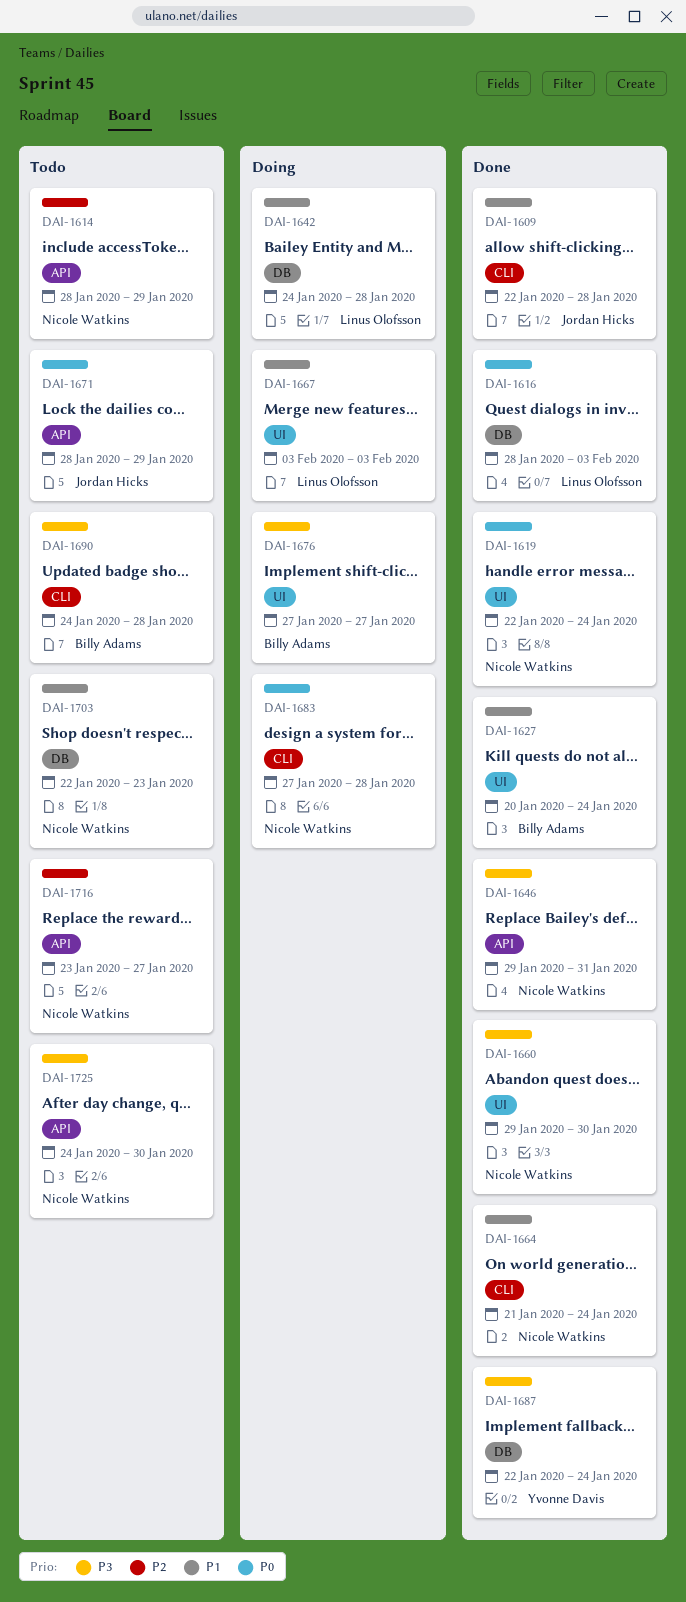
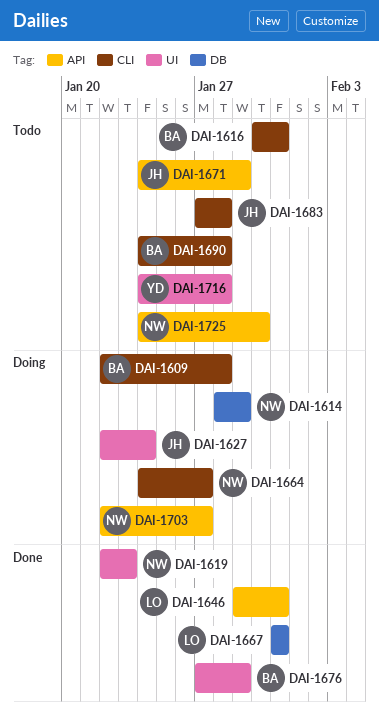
DAI-1609, status: Done -> Doing
DAI-1609, owner: Jordan Hicks -> Billy Adams
DAI-1614, status: Todo -> Doing
DAI-1614, label: API -> DB
DAI-1616, status: Done -> Todo
DAI-1616, owner: Linus Olofsson -> Billy Adams
DAI-1616, label: DB -> CLI
DAI-1616, start: Jan 28 -> Jan 30
DAI-1616, due: Feb 3 -> Jan 31
DAI-1619, due: Jan 24 -> Jan 23
DAI-1627, status: Done -> Doing
DAI-1627, owner: Billy Adams -> Jordan Hicks
DAI-1627, start: Jan 20 -> Jan 22
DAI-1642: present -> none
DAI-1646, owner: Nicole Watkins -> Linus Olofsson
DAI-1660: present -> none
DAI-1664, status: Done -> Doing
DAI-1664, start: Jan 21 -> Jan 24
DAI-1664, due: Jan 24 -> Jan 27
DAI-1667, status: Doing -> Done
DAI-1667, label: UI -> DB
DAI-1667, start: Feb 3 -> Jan 31
DAI-1667, due: Feb 3 -> Jan 31
DAI-1671, start: Jan 28 -> Jan 24
DAI-1676, status: Doing -> Done
DAI-1676, due: Jan 27 -> Jan 29
DAI-1683, status: Doing -> Todo
DAI-1683, owner: Nicole Watkins -> Jordan Hicks
DAI-1687: present -> none
DAI-1703, status: Todo -> Doing
DAI-1703, label: DB -> API
DAI-1703, due: Jan 23 -> Jan 27
DAI-1716, owner: Nicole Watkins -> Yvonne Davis
DAI-1716, label: API -> UI
DAI-1716, start: Jan 23 -> Jan 24
DAI-1716, due: Jan 27 -> Jan 28

